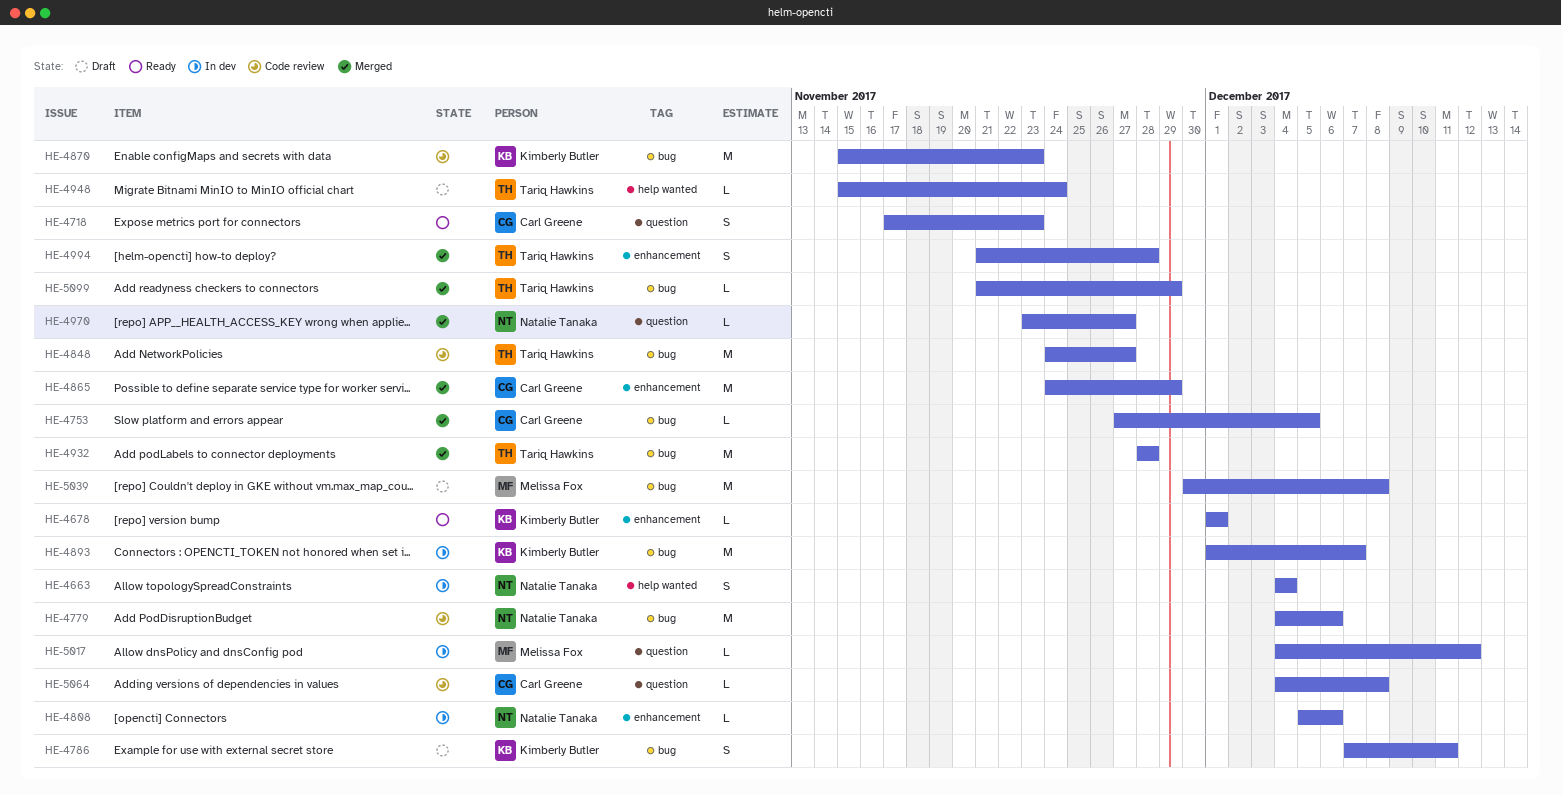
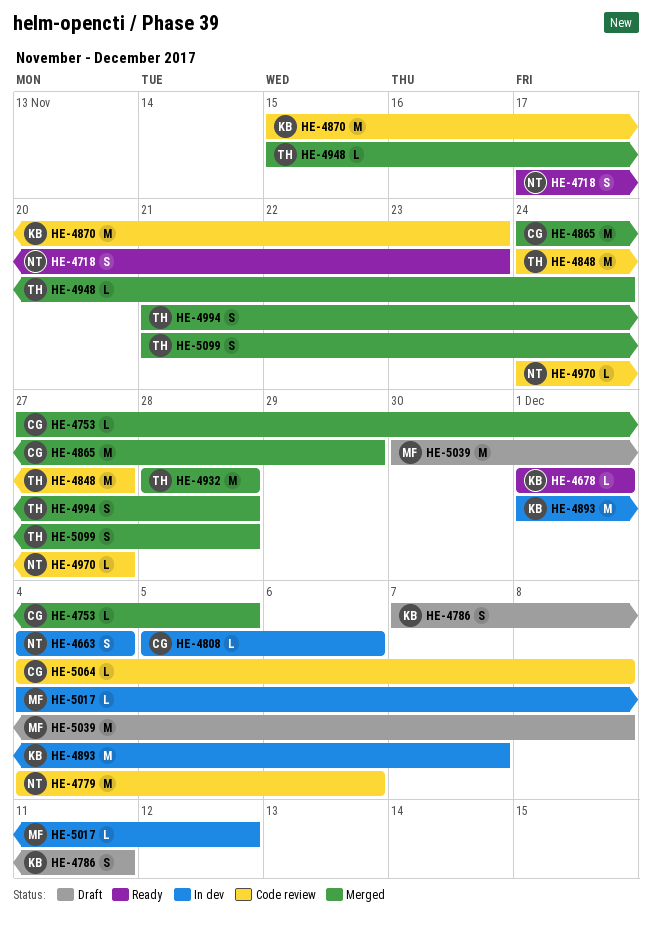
HE-4718, owner: Carl Greene -> Natalie Tanaka
HE-4808, owner: Natalie Tanaka -> Carl Greene
HE-4948, status: Draft -> Merged
HE-4970, status: Merged -> Code review
HE-4970, start: Nov 23 -> Nov 24
HE-5099, estimate: L -> S
HE-5099, due: Nov 29 -> Nov 28

